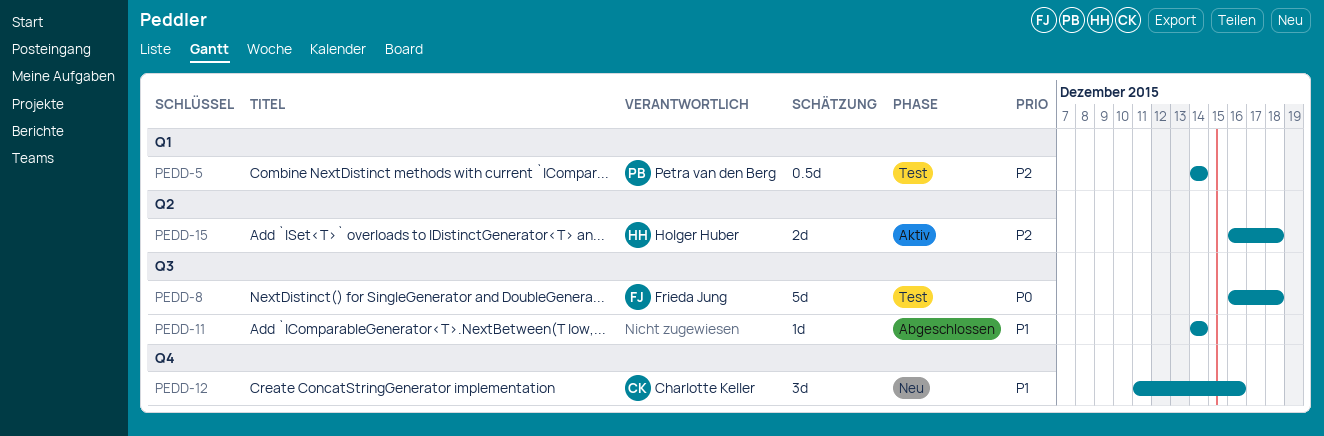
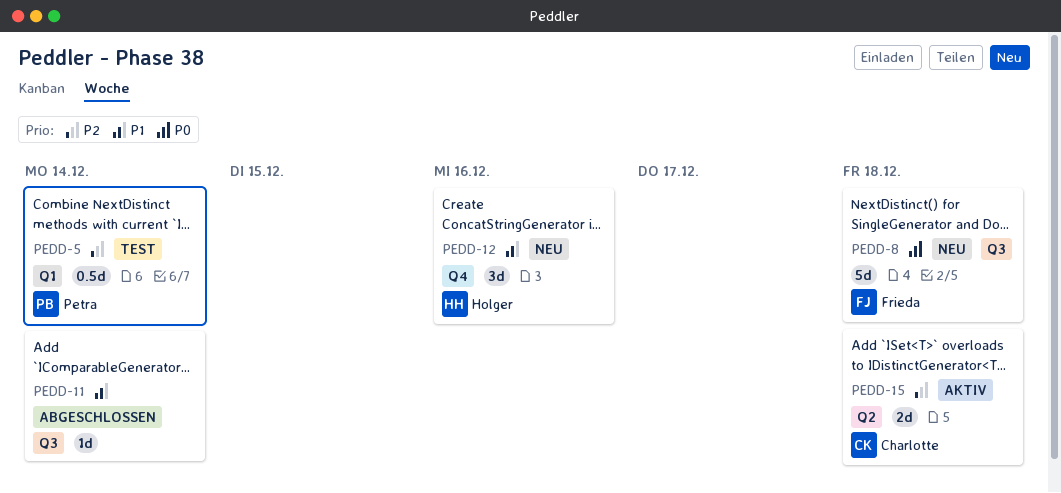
PEDD-8, status: Test -> Neu
PEDD-12, owner: Charlotte Keller -> Holger Huber
PEDD-15, owner: Holger Huber -> Charlotte Keller

